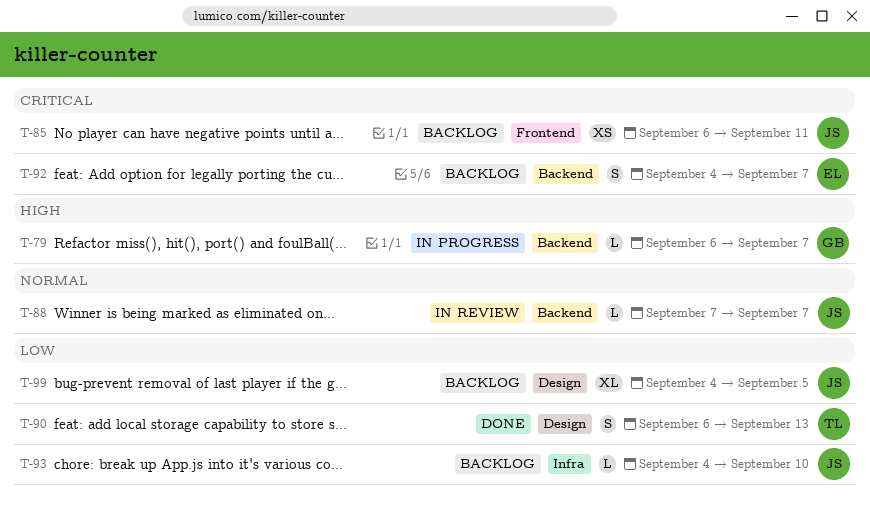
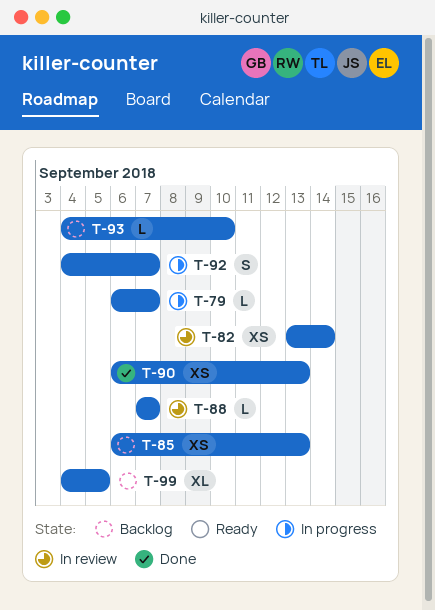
T-82: none -> present
T-85, due: Sep 11 -> Sep 13
T-90, estimate: S -> XS
T-92, status: Backlog -> In progress

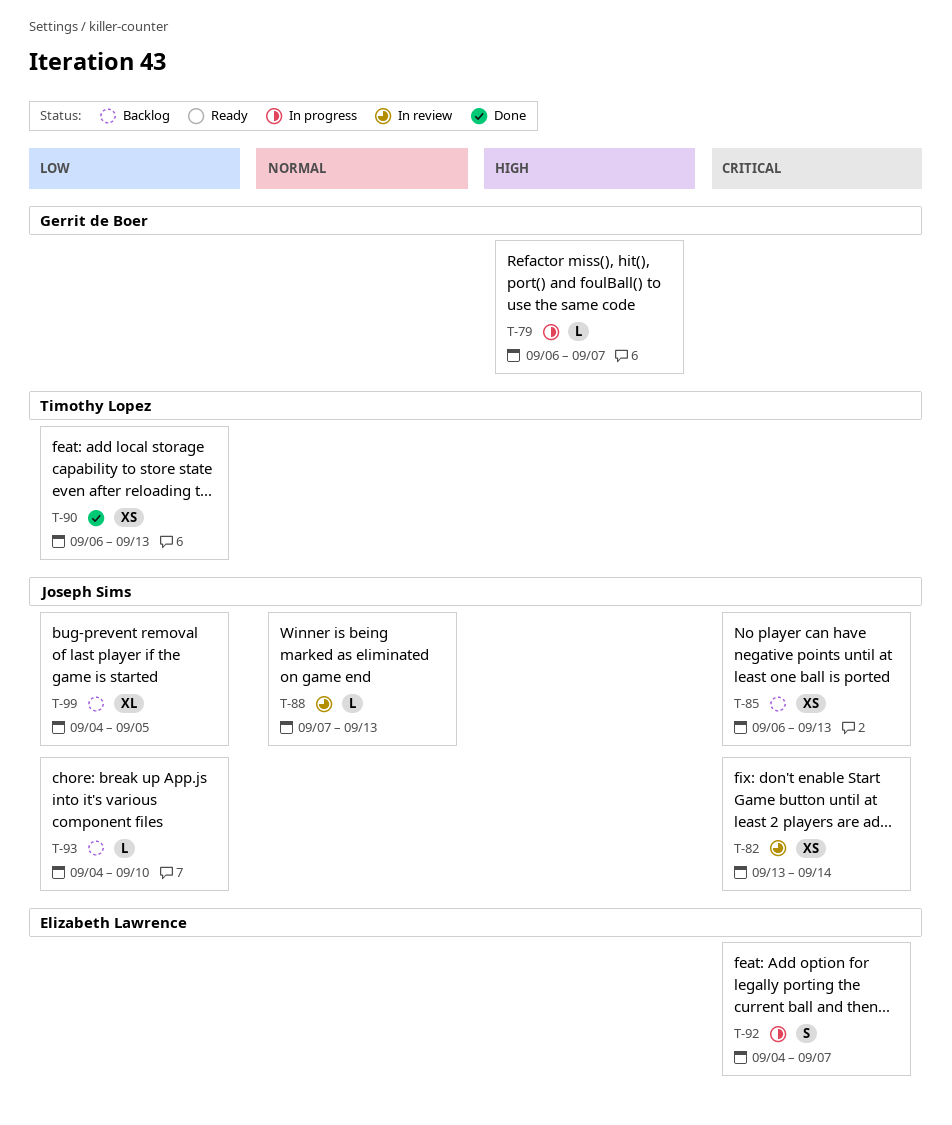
T-88, due: Sep 7 -> Sep 13

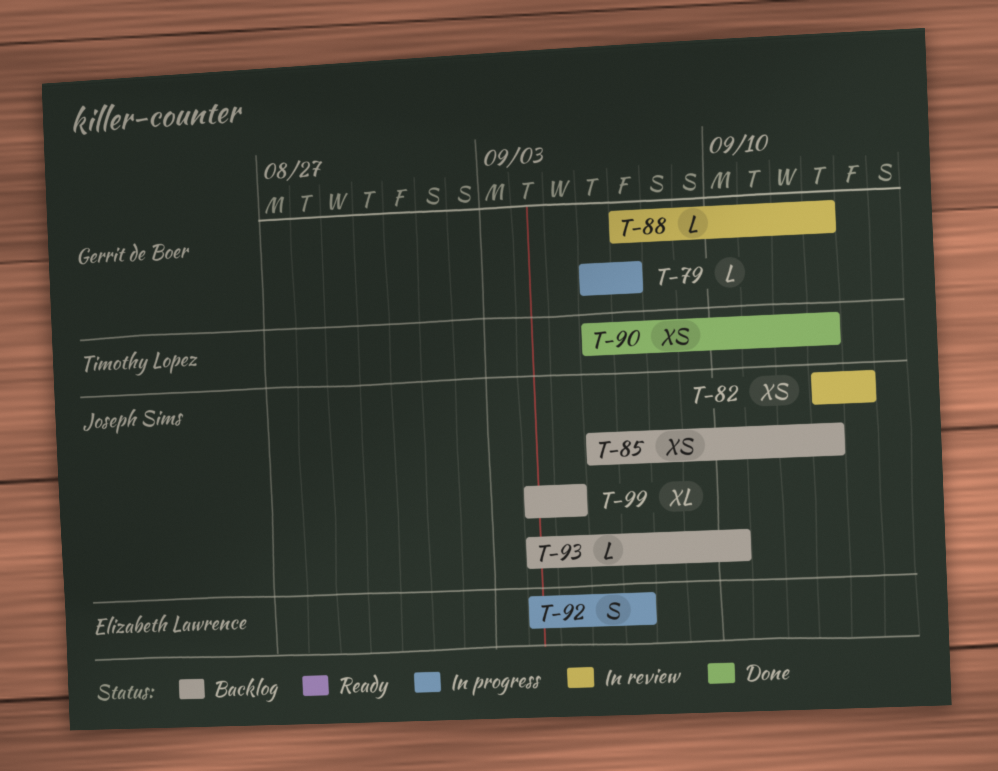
T-88, owner: Joseph Sims -> Gerrit de Boer

